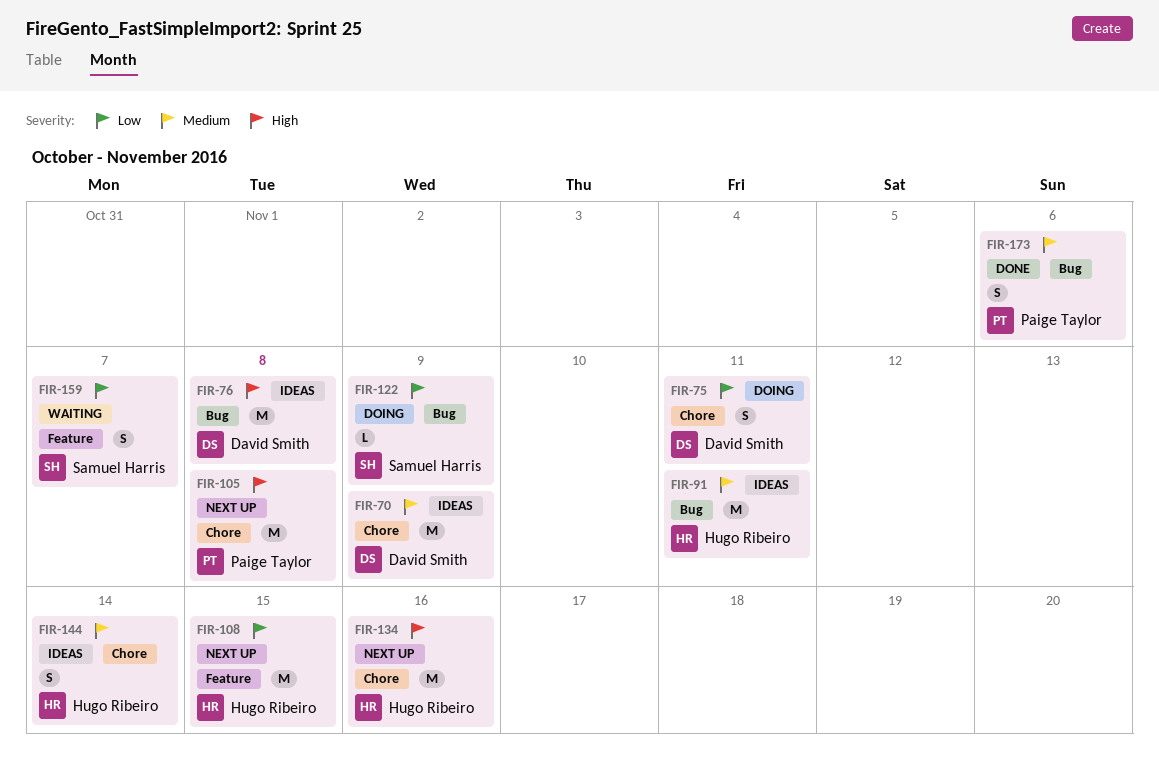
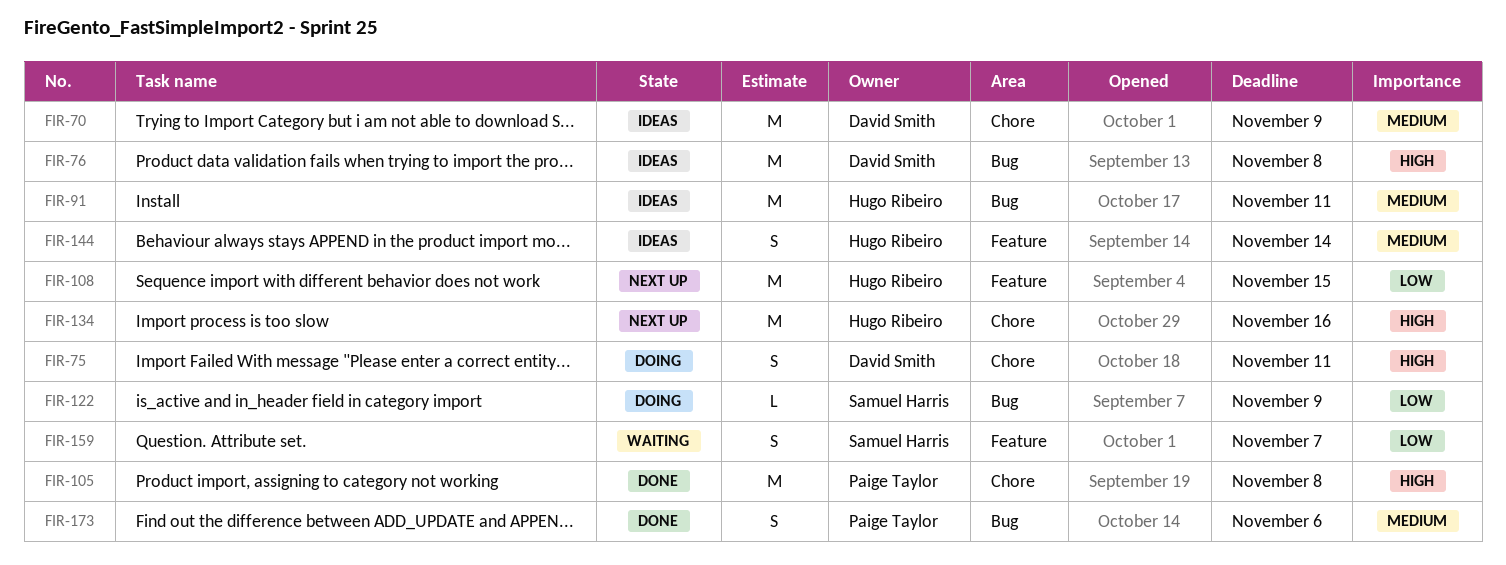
FIR-75, priority: Low -> High
FIR-105, status: Next up -> Done
FIR-144, label: Chore -> Feature

